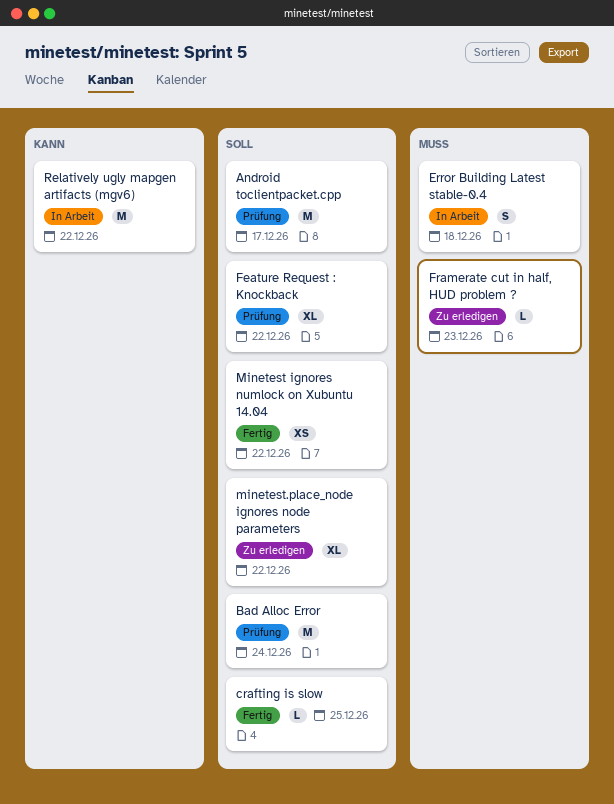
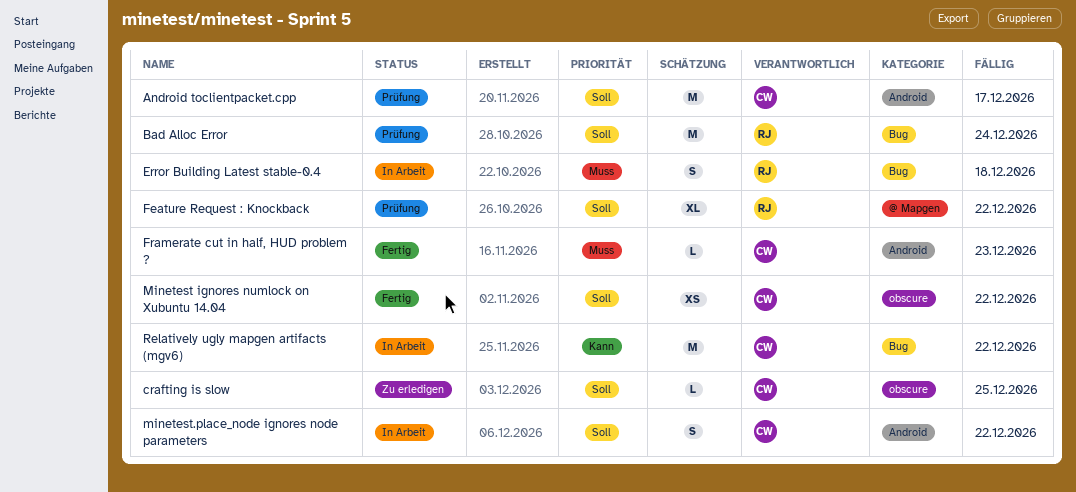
crafting is slow, status: Fertig -> Zu erledigen
Framerate cut in half, HUD problem ?, status: Zu erledigen -> Fertig
minetest.place_node ignores node parameters, status: Zu erledigen -> In Arbeit
minetest.place_node ignores node parameters, estimate: XL -> S

